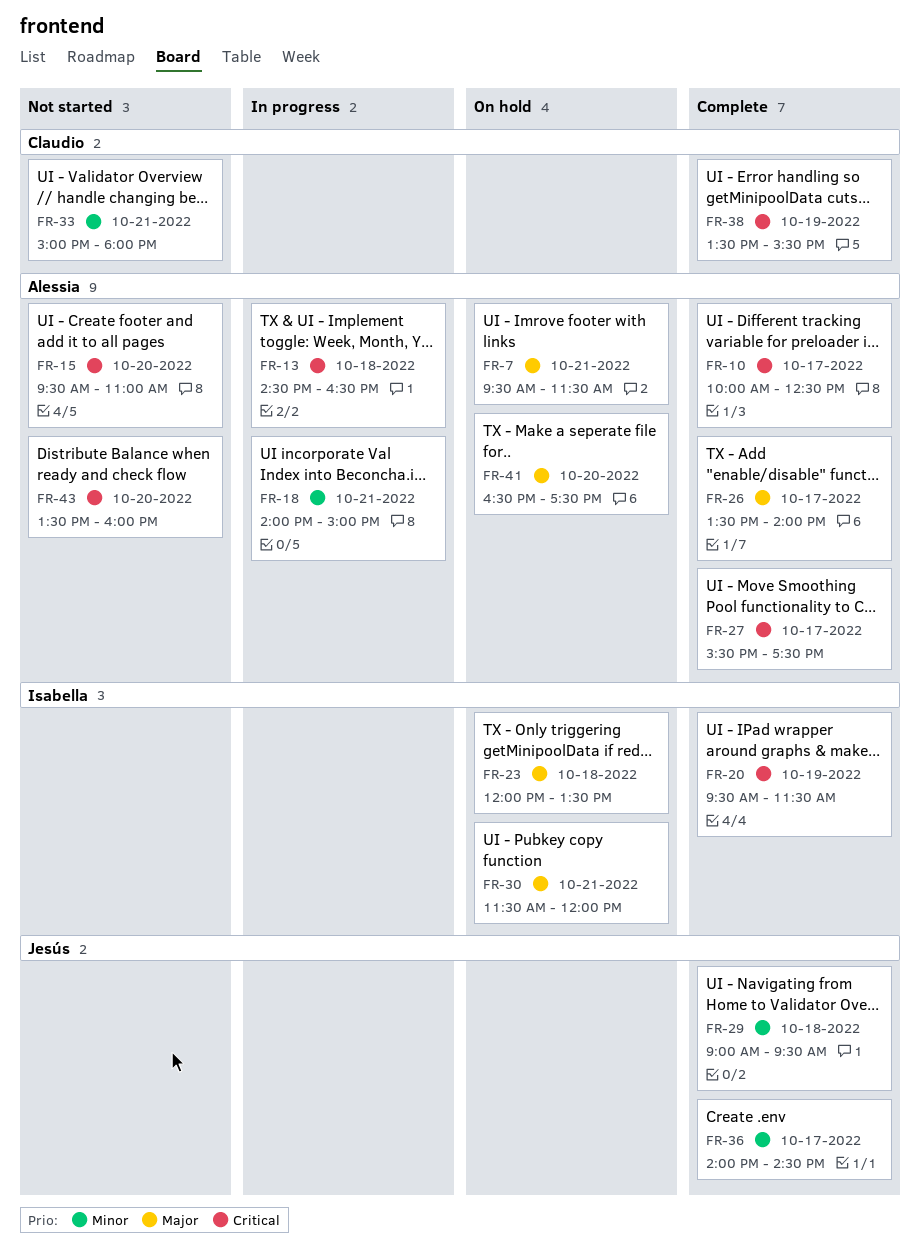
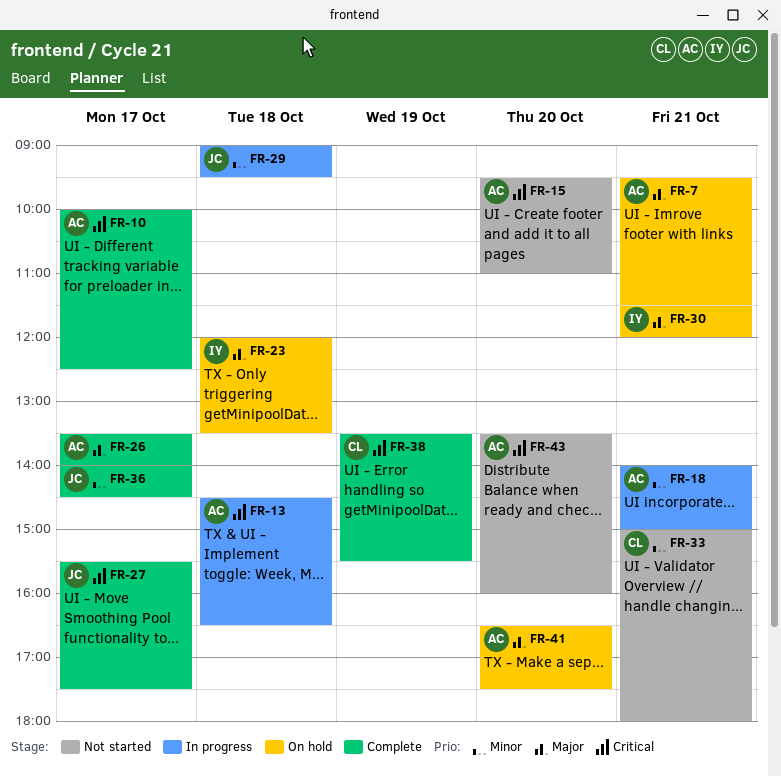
FR-20: present -> none
FR-27, owner: Alessia -> Jesús
FR-29, status: Complete -> In progress

